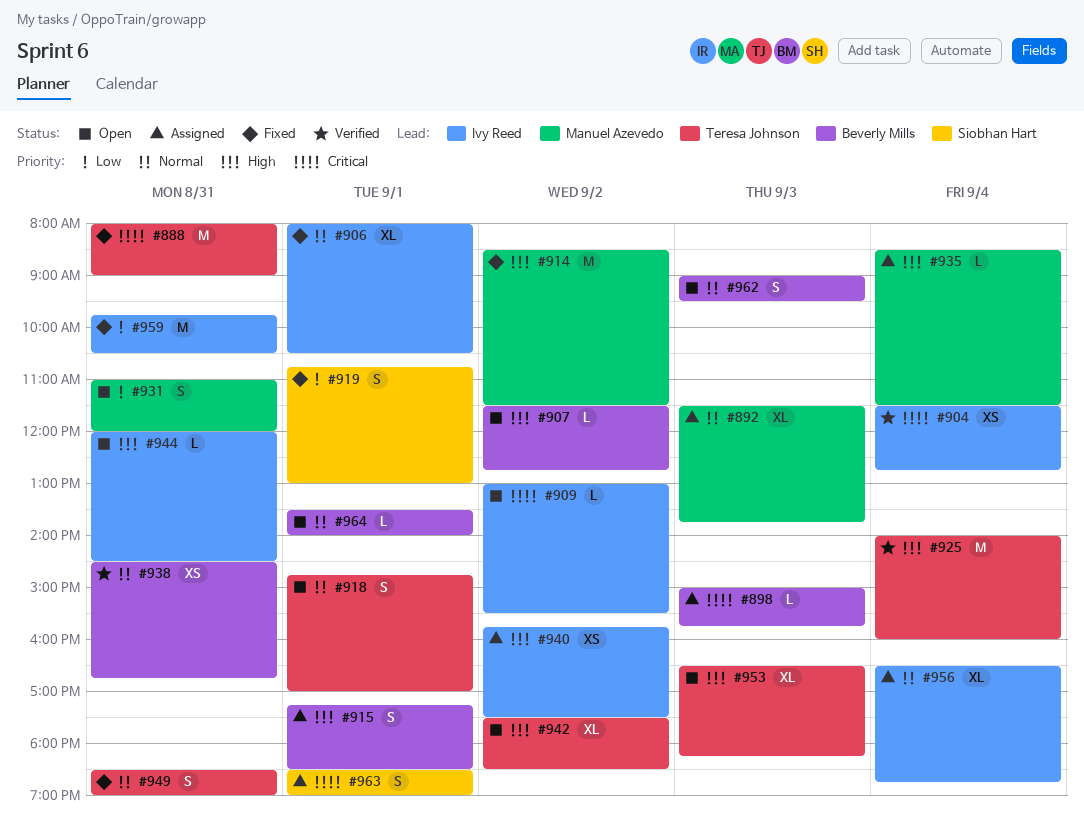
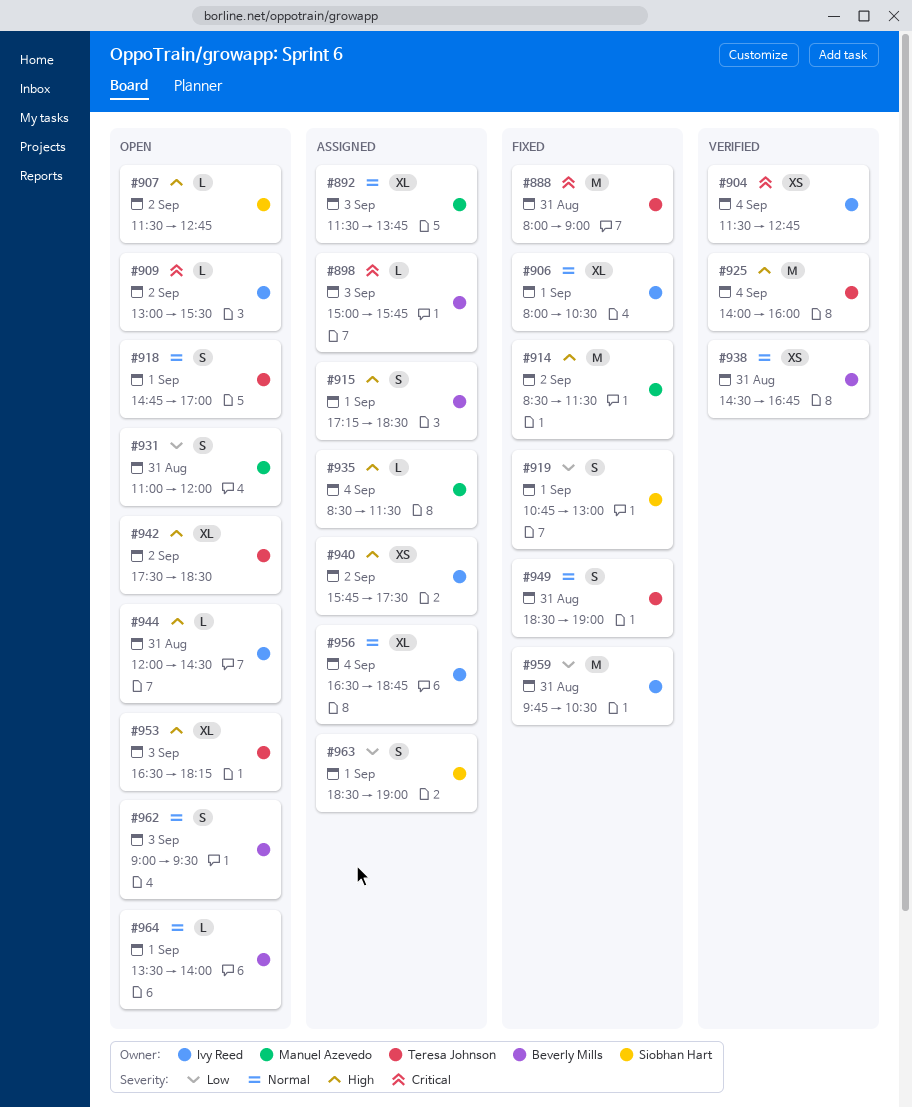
#907, owner: Beverly Mills -> Siobhan Hart
#963, priority: Critical -> Low

